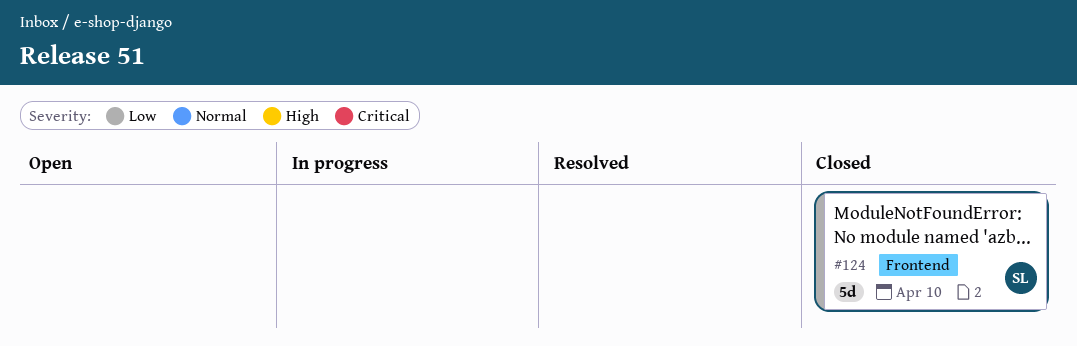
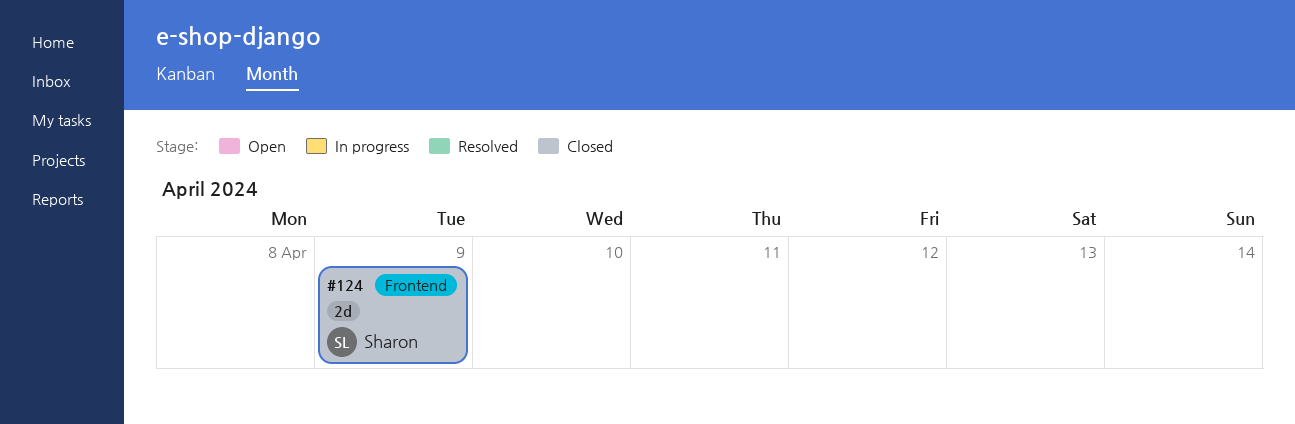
#124, estimate: 5d -> 2d
#124, due: Apr 10 -> Apr 9

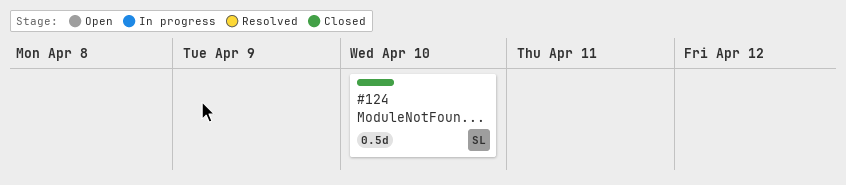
#124, estimate: 2d -> 0.5d
#124, due: Apr 9 -> Apr 10

